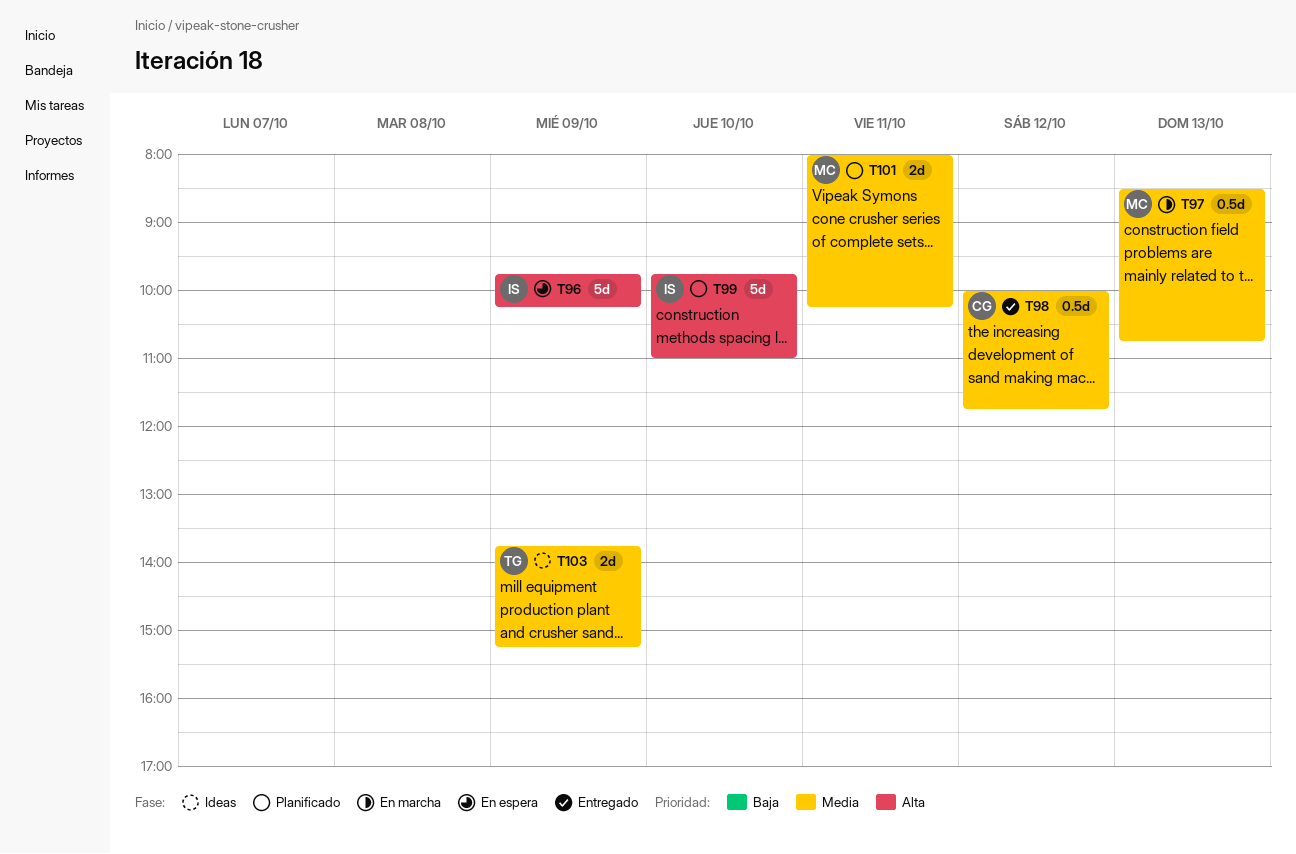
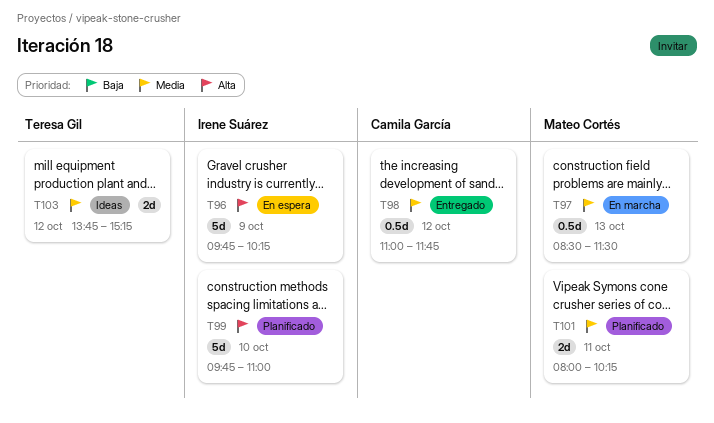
T97, ends: 10:45 -> 11:30
T98, begins: 10:00 -> 11:00
T103, day: Oct 9 -> Oct 12

